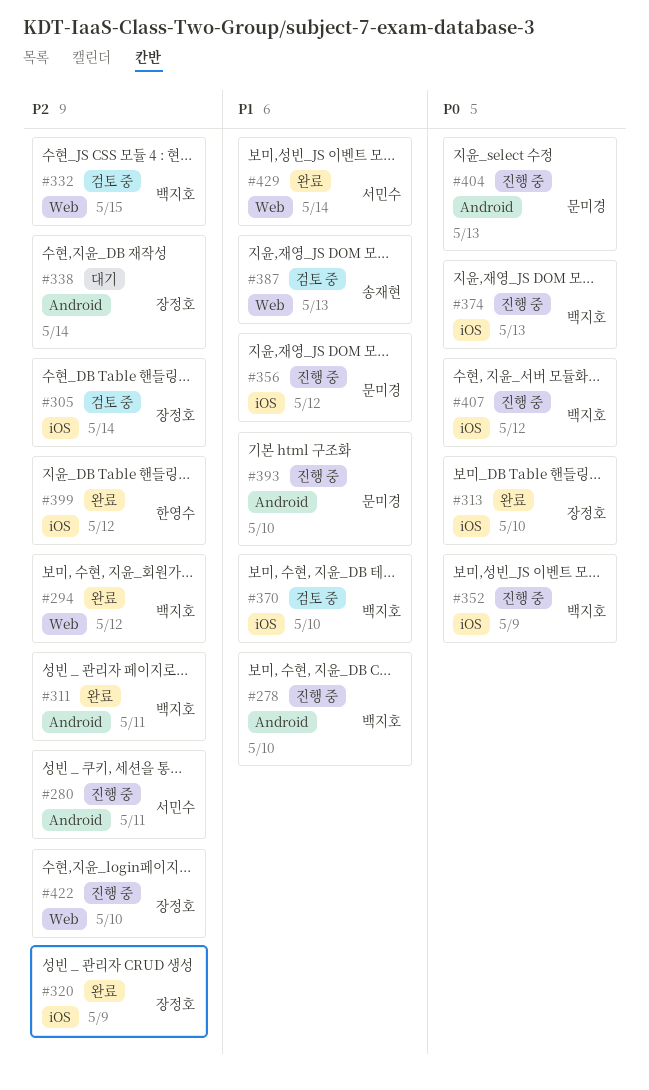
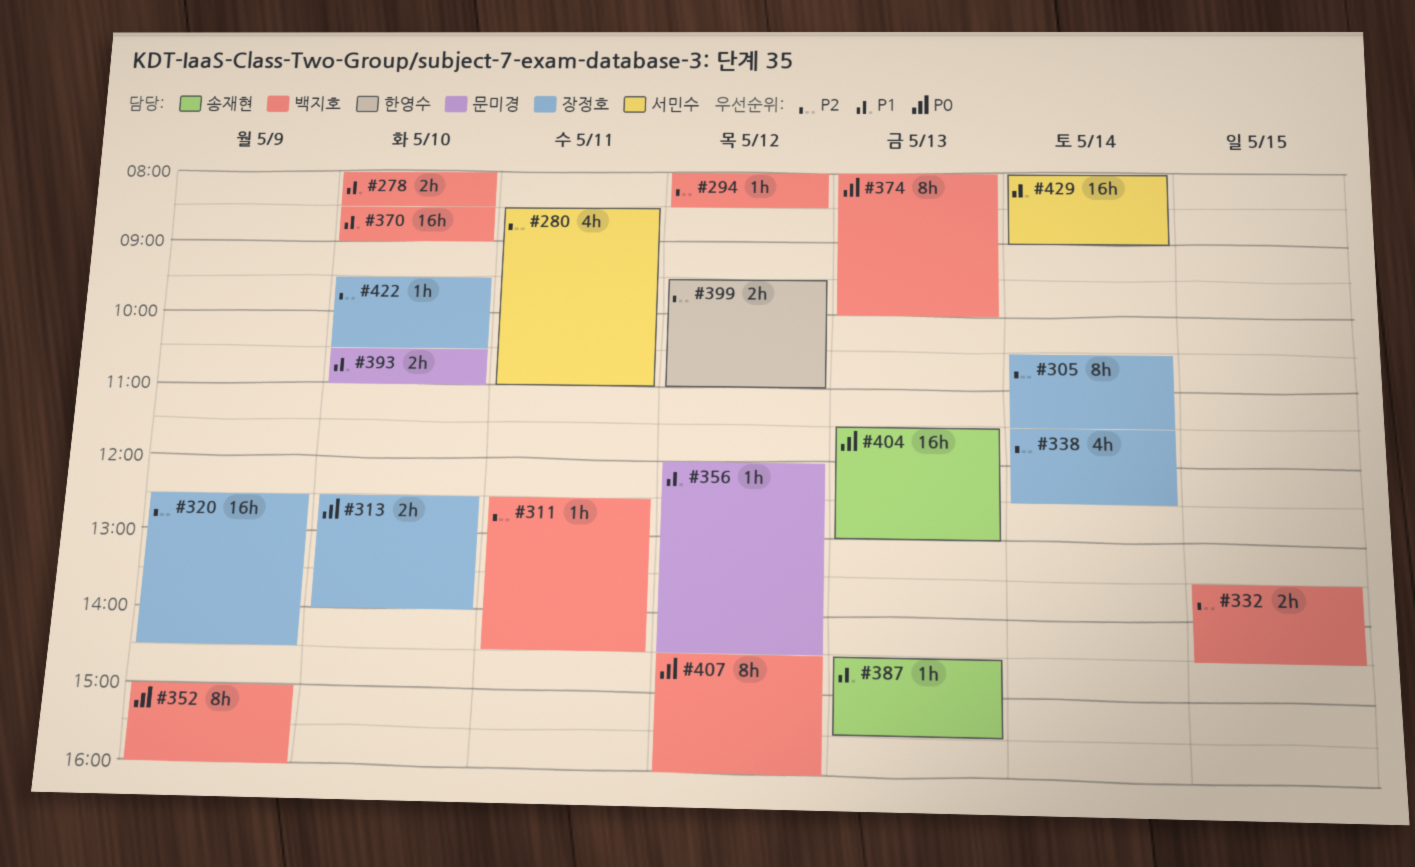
#404, owner: 문미경 -> 송재현

